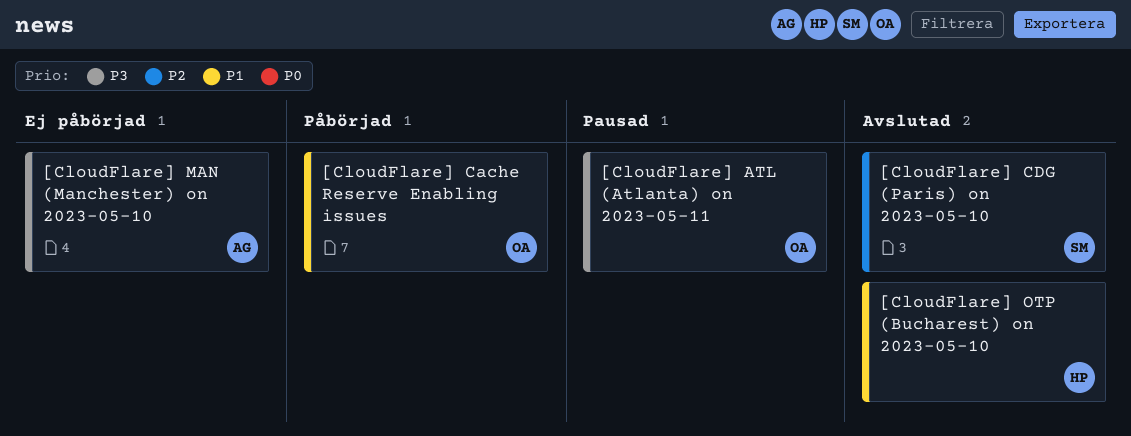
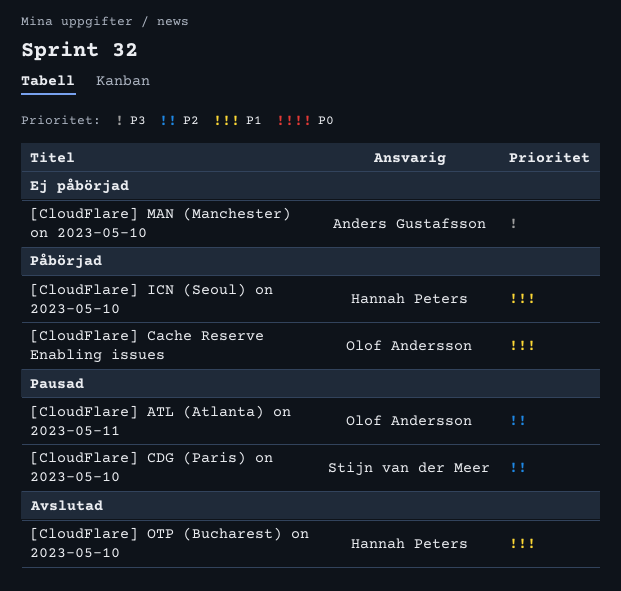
[CloudFlare] ATL (Atlanta) on 2023-05-11, priority: P3 -> P2
[CloudFlare] CDG (Paris) on 2023-05-10, status: Avslutad -> Pausad
[CloudFlare] ICN (Seoul) on 2023-05-10: none -> present

